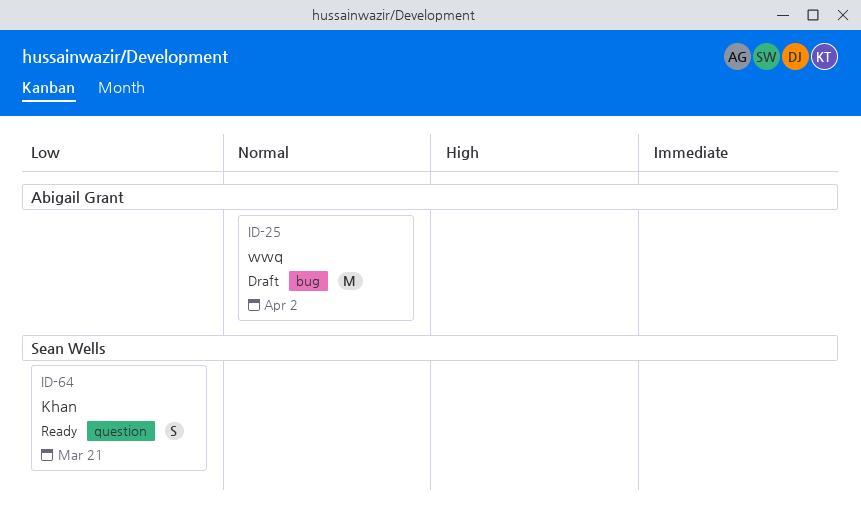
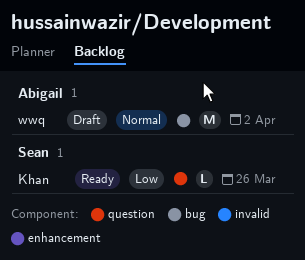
Khan, estimate: S -> L
Khan, due: Mar 21 -> Mar 26

